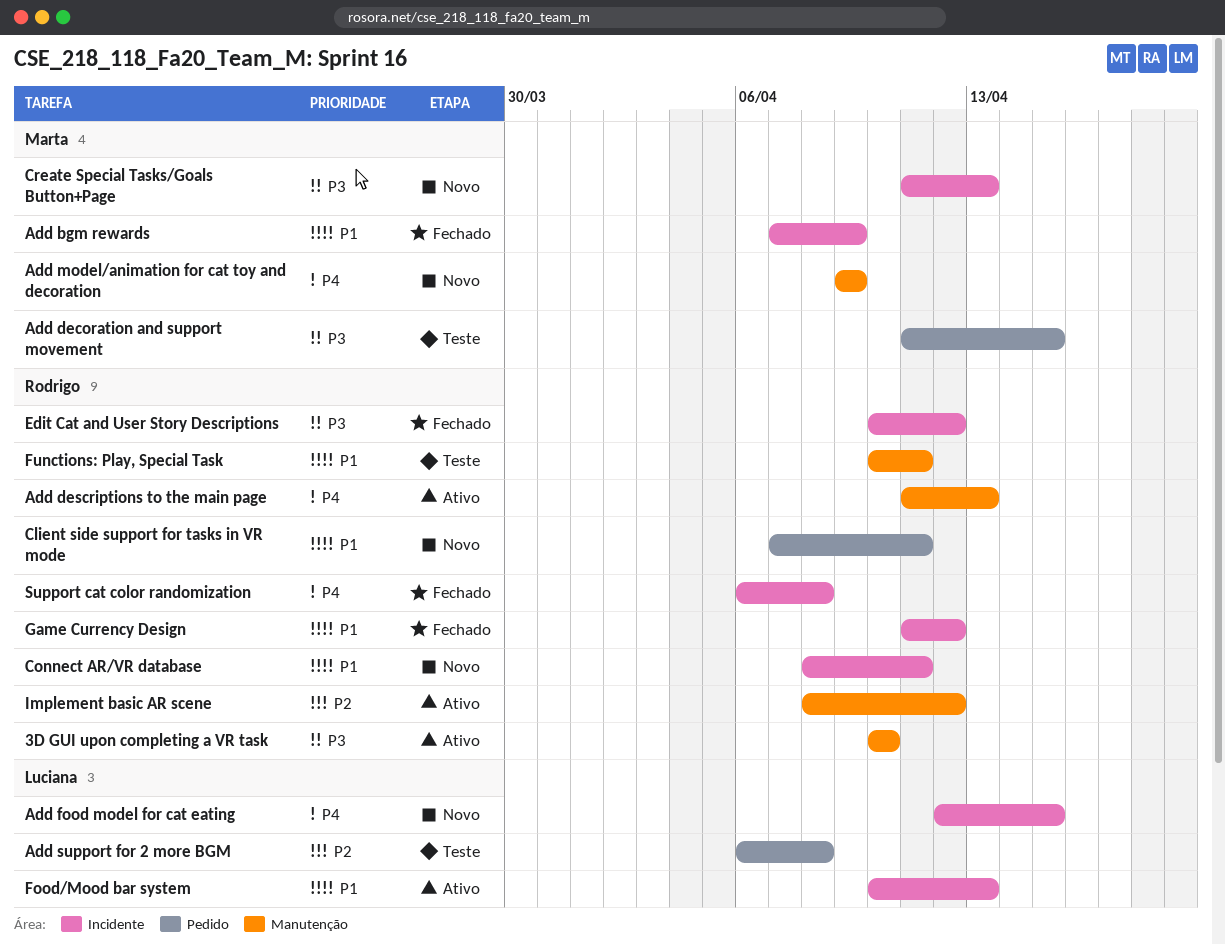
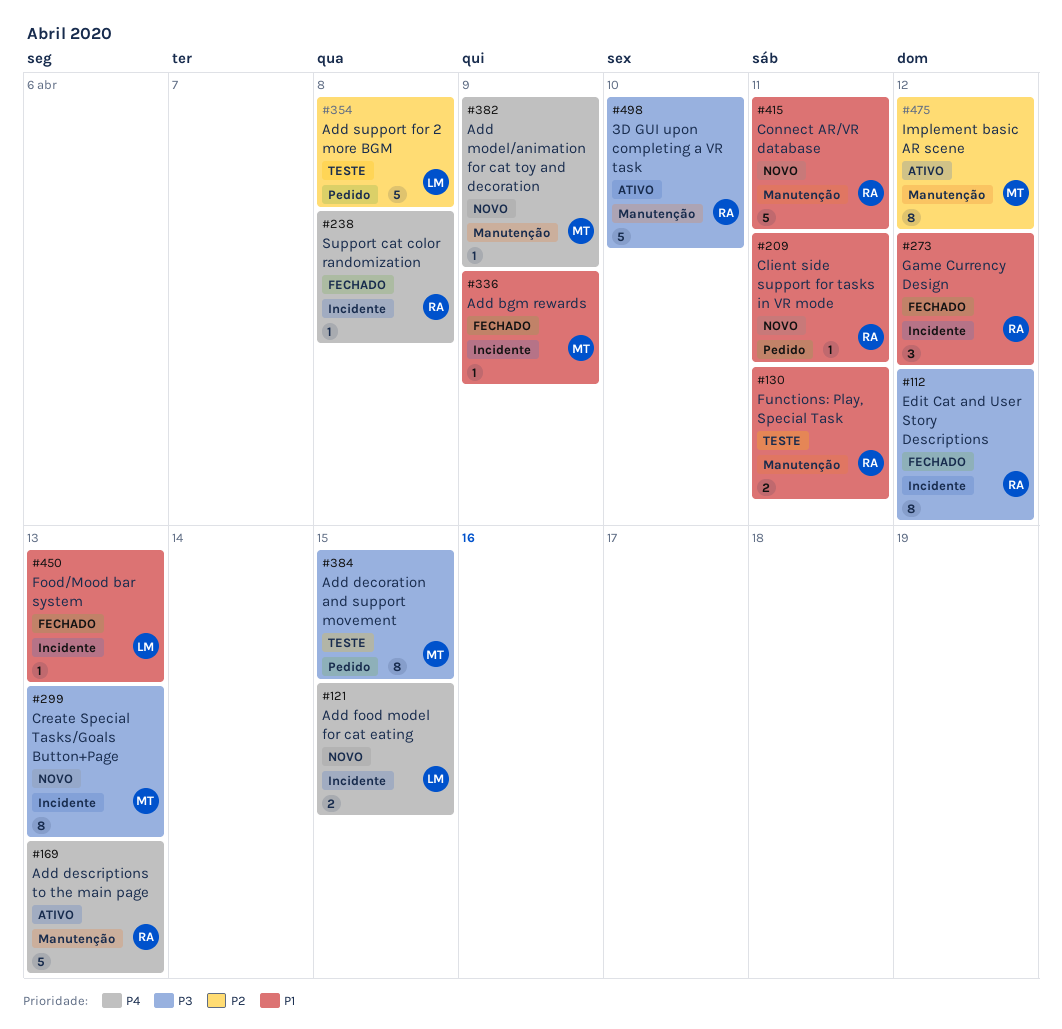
Connect AR/VR database, label: Incidente -> Manutenção
Food/Mood bar system, status: Ativo -> Fechado
Implement basic AR scene, owner: Rodrigo -> Marta

